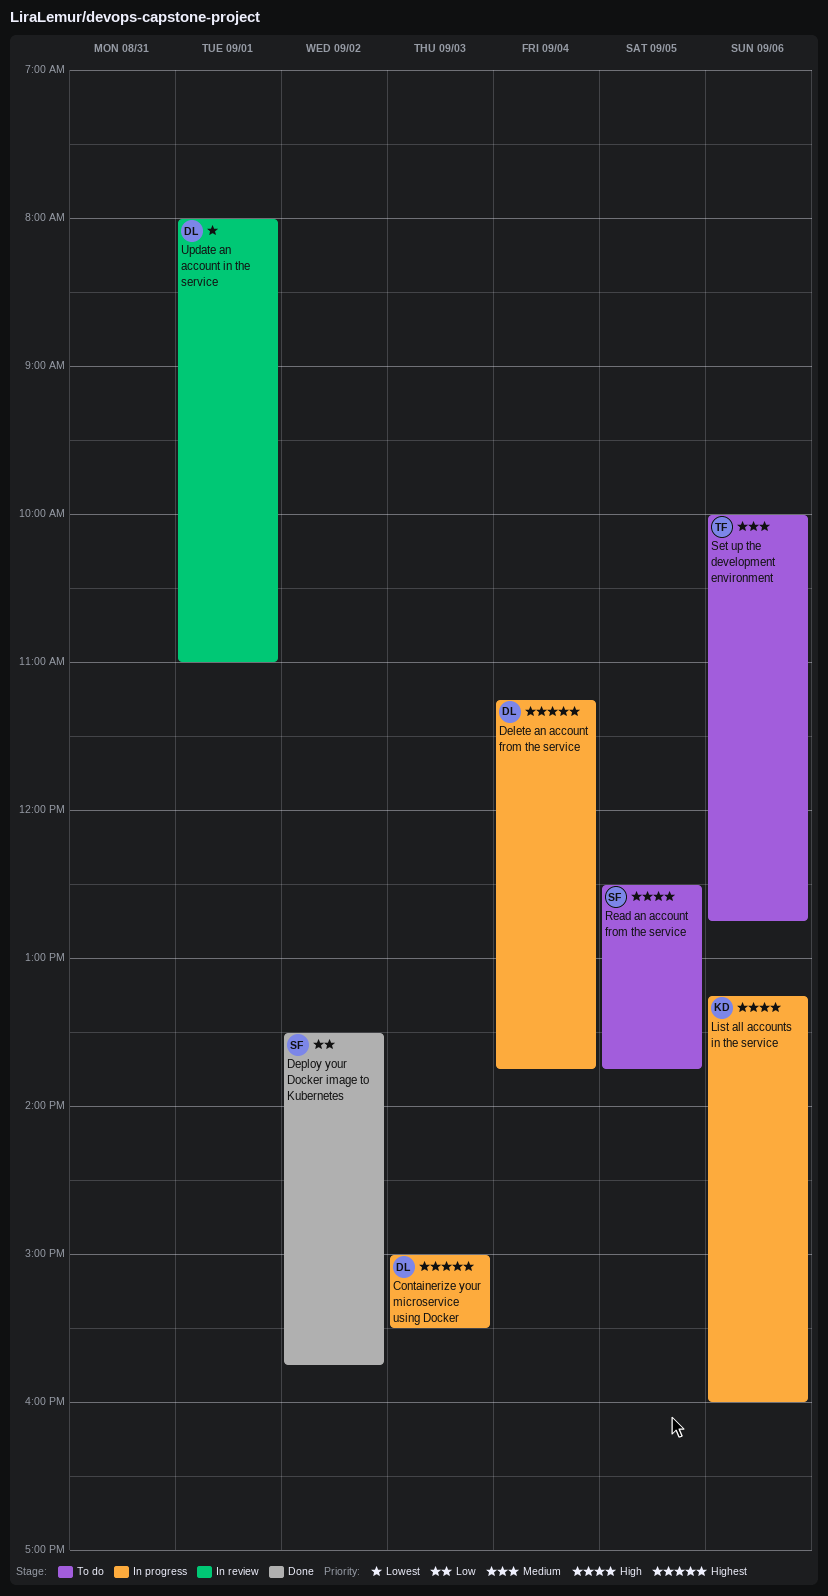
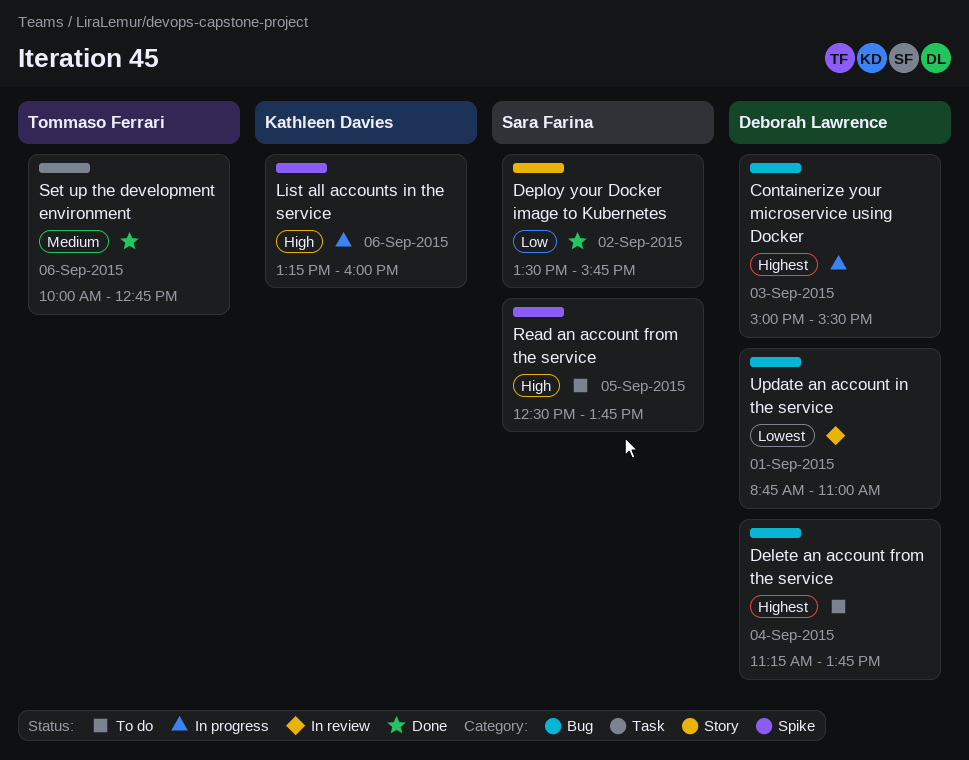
Delete an account from the service, status: In progress -> To do
Set up the development environment, status: To do -> Done
Update an account in the service, begins: 08:00 -> 08:45

